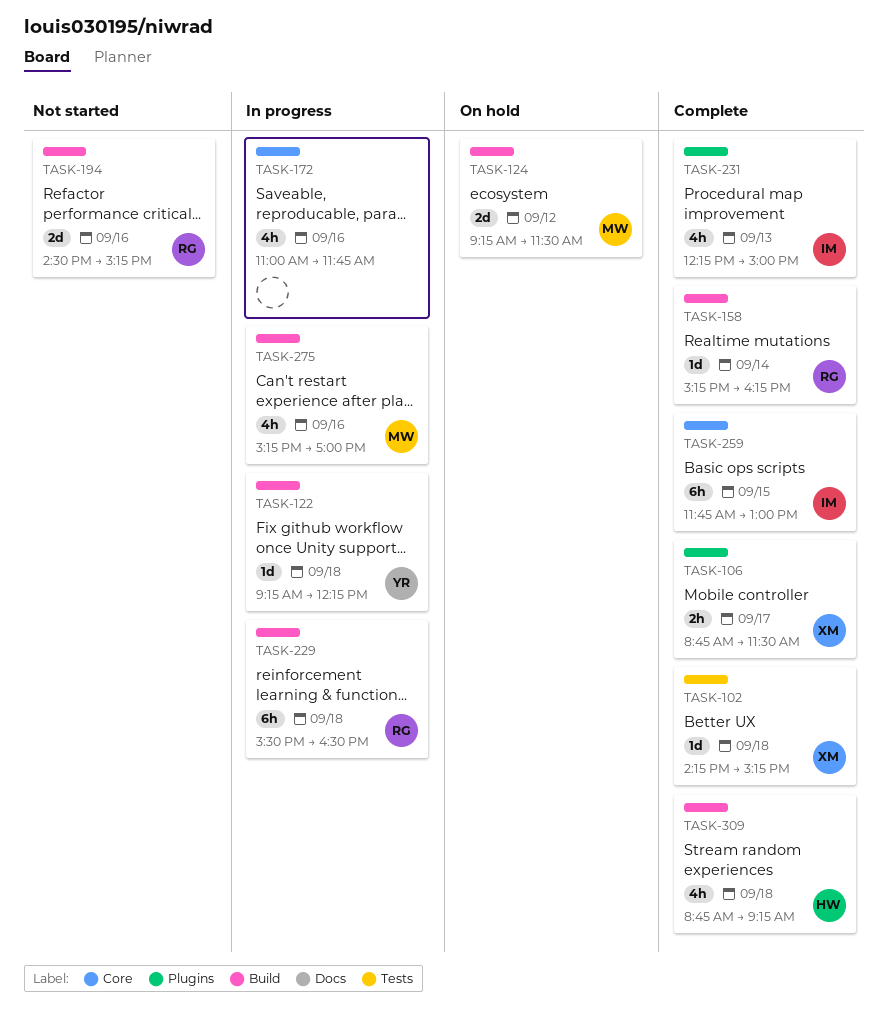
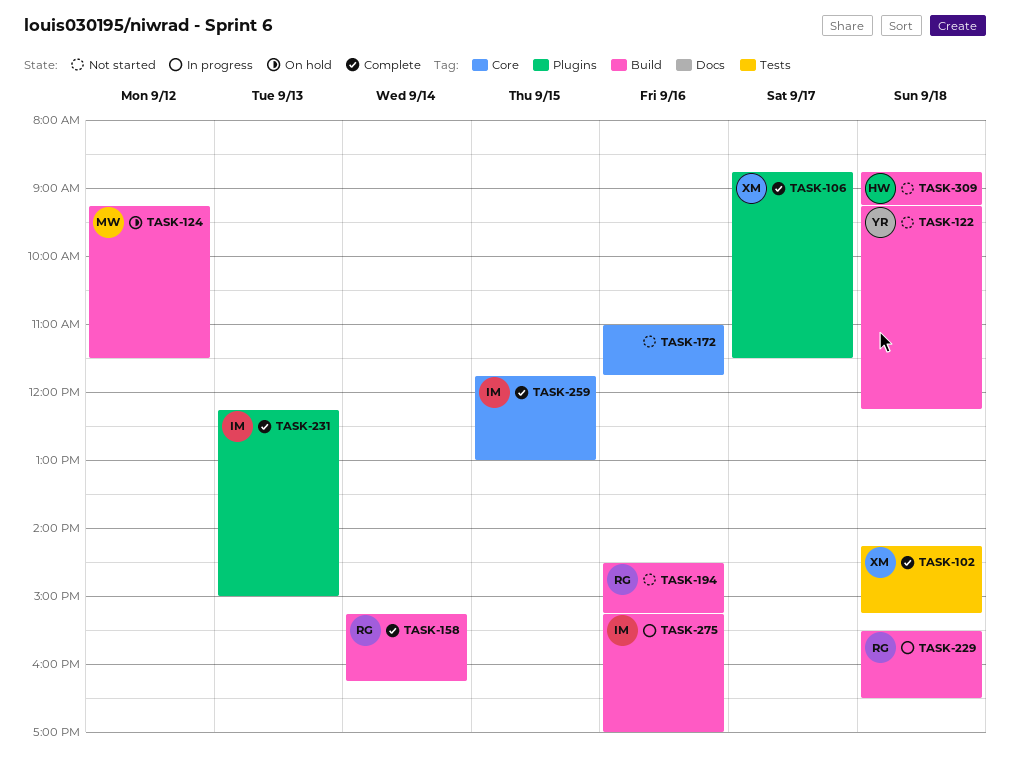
TASK-122, status: In progress -> Not started
TASK-172, status: In progress -> Not started
TASK-275, owner: MW -> IM
TASK-309, status: Complete -> Not started

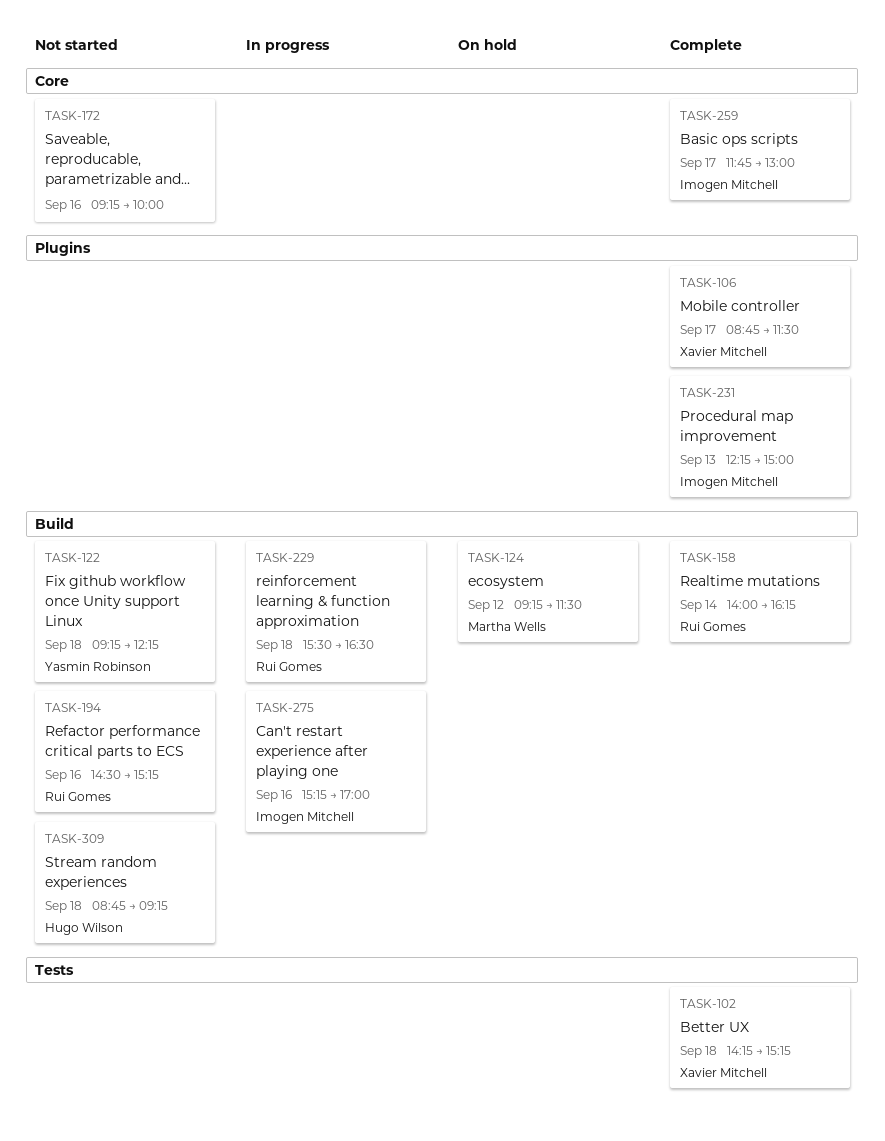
TASK-158, begins: 15:15 -> 14:00
TASK-172, begins: 11:00 -> 09:15
TASK-172, ends: 11:45 -> 10:00
TASK-259, day: Sep 15 -> Sep 17

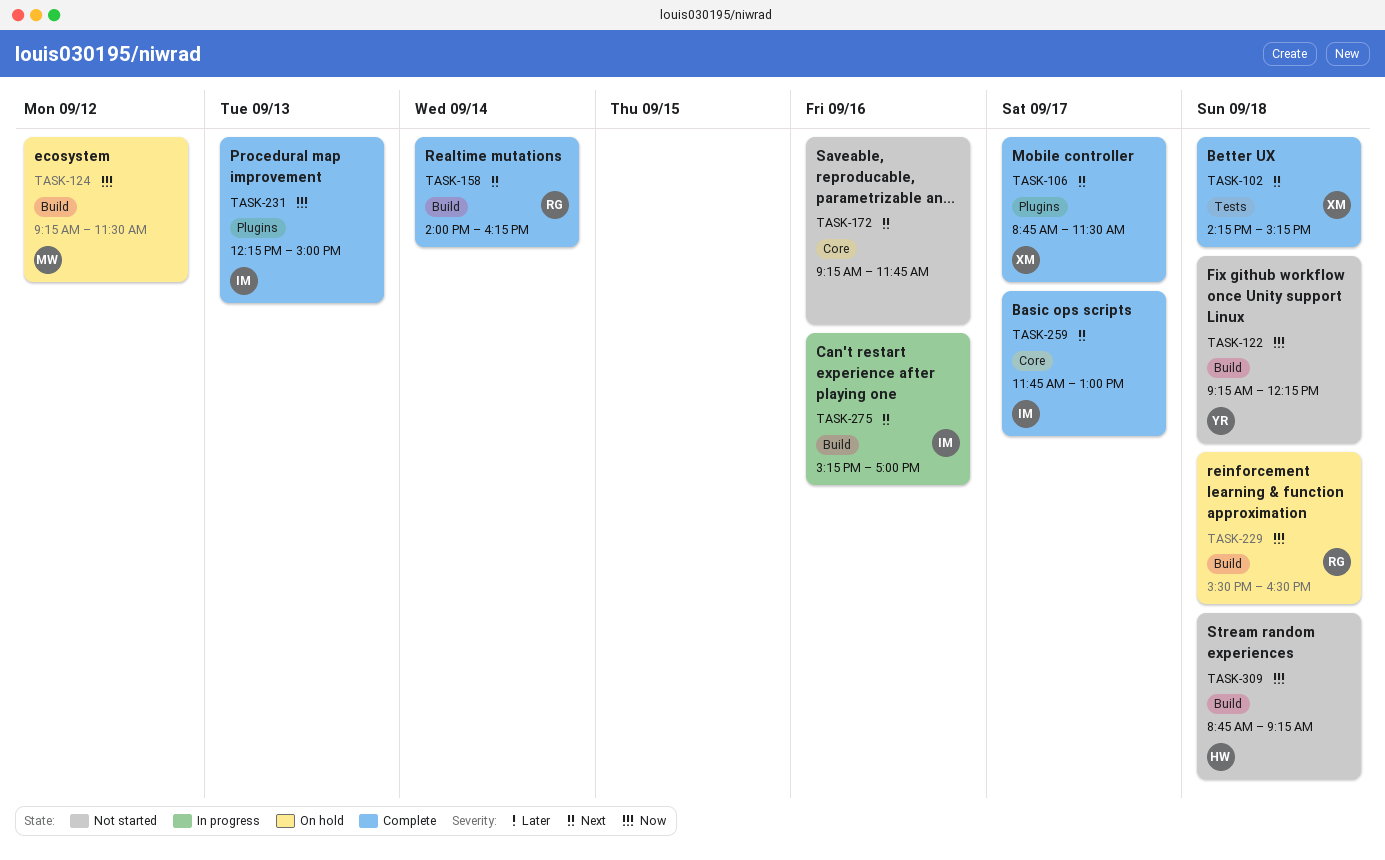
TASK-172, ends: 10:00 -> 11:45
TASK-194: present -> none
TASK-229, status: In progress -> On hold

